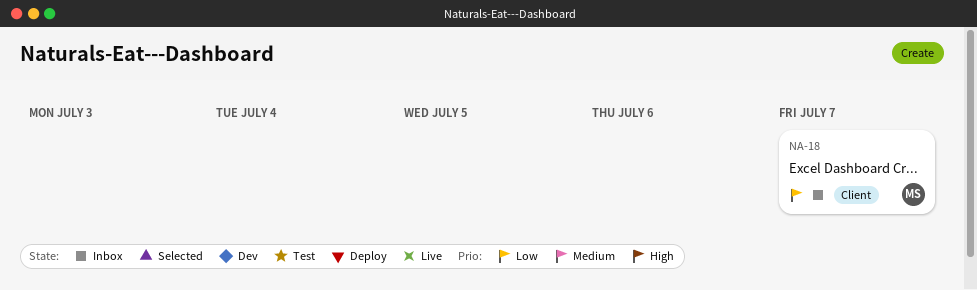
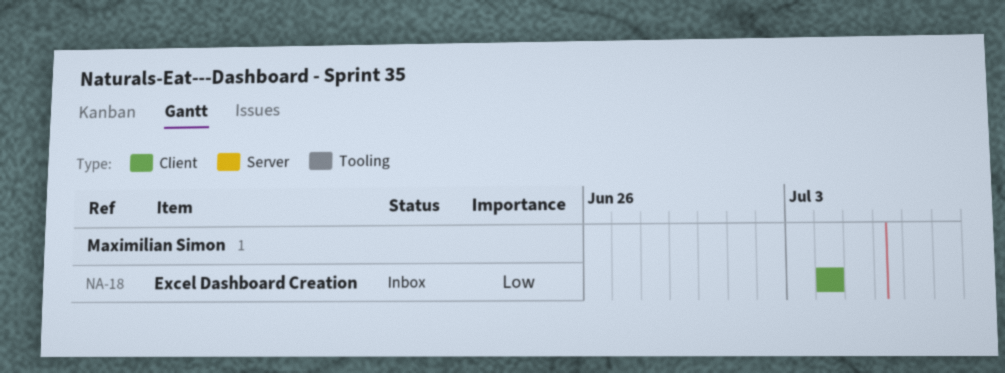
NA-18, due: Jul 7 -> Jul 4

